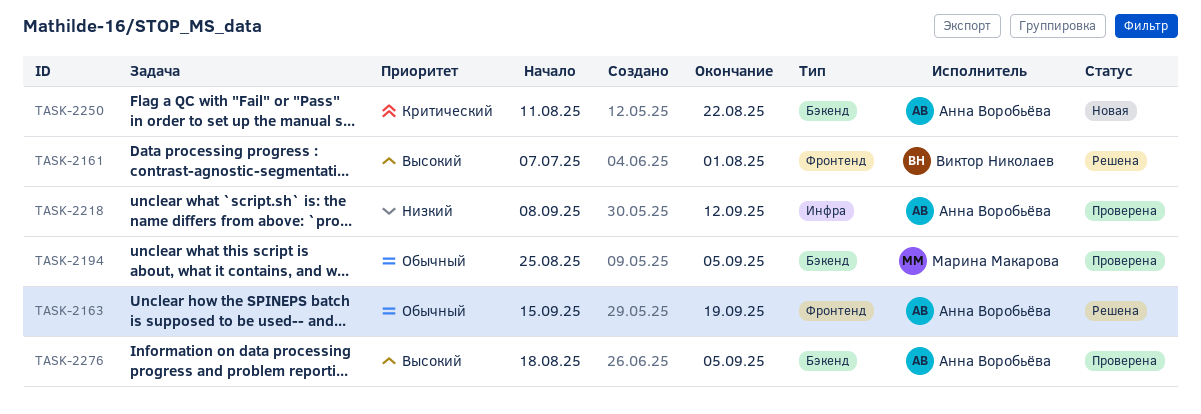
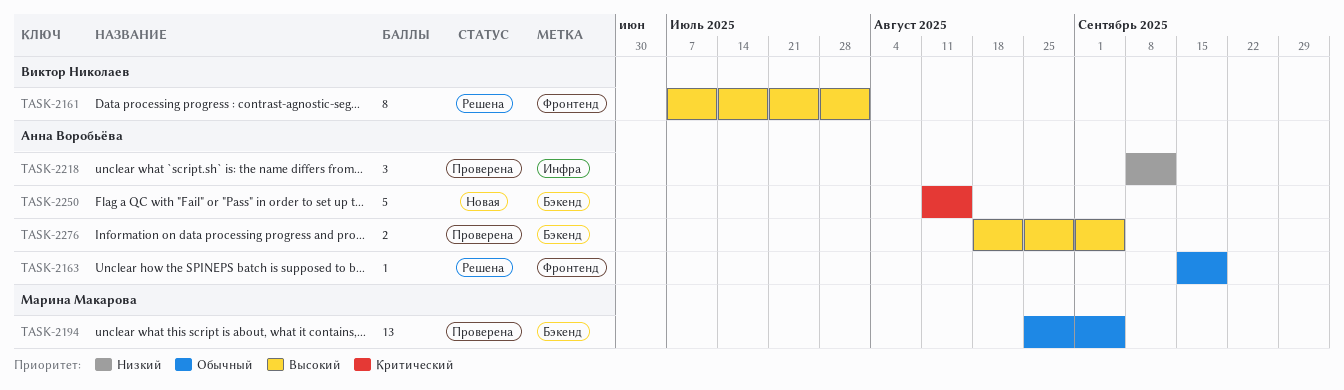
TASK-2250, due: Aug 22 -> Aug 15

